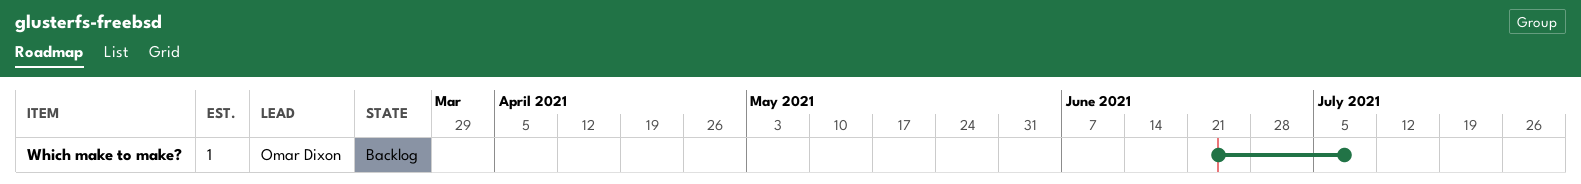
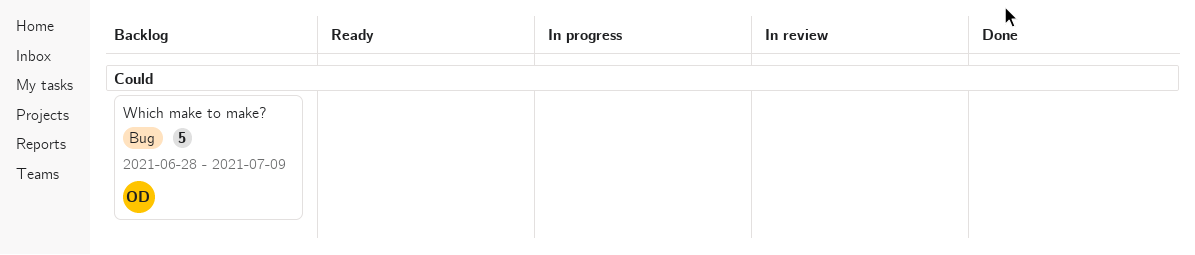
Which make to make?, estimate: 1 -> 5
Which make to make?, start: Jun 21 -> Jun 28

